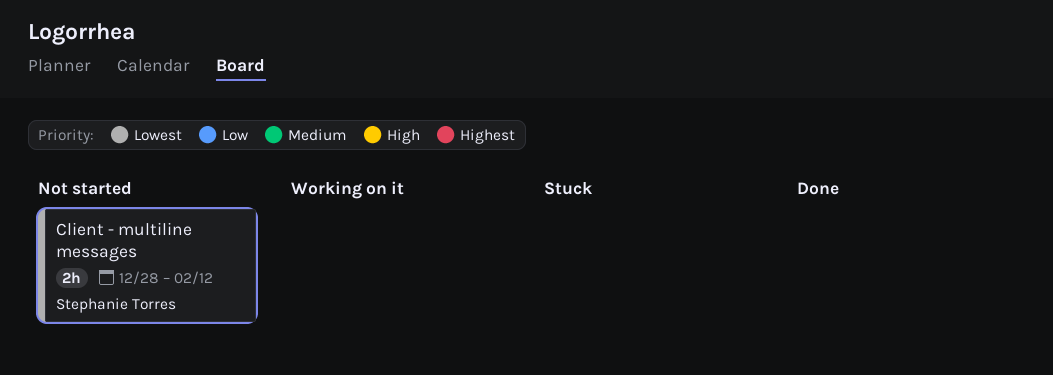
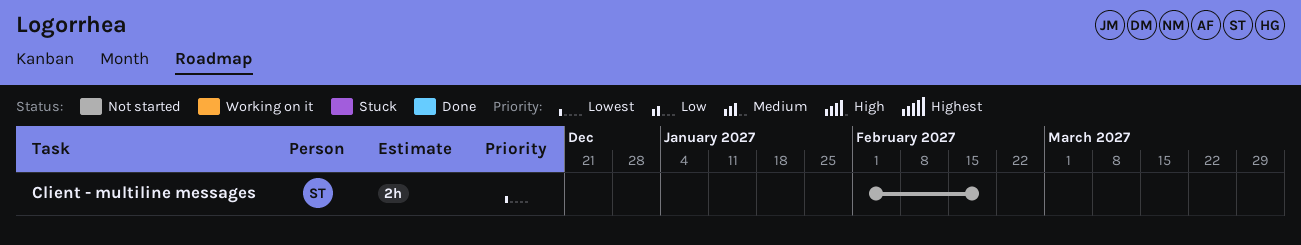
Client - multiline messages, start: Dec 28 -> Feb 1
Client - multiline messages, due: Feb 12 -> Feb 19

